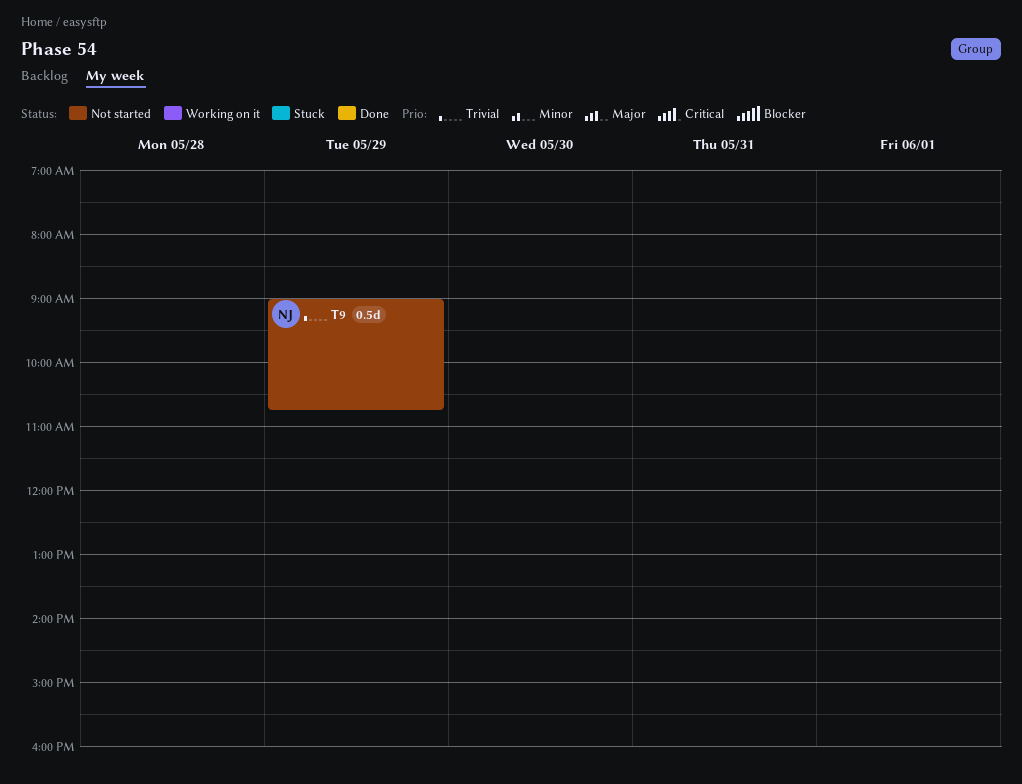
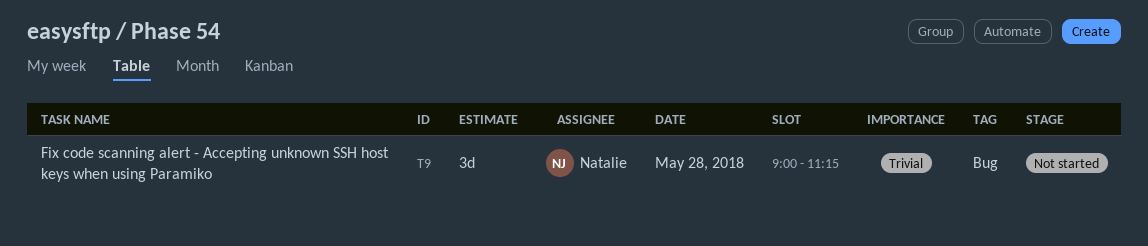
T9, estimate: 0.5d -> 3d
T9, day: May 29 -> May 28
T9, ends: 10:45 -> 11:15

